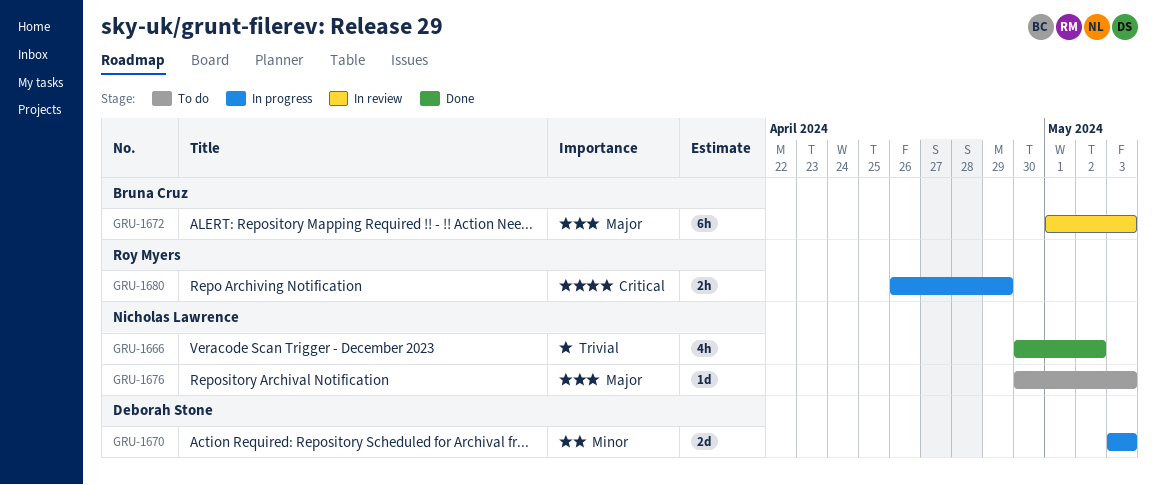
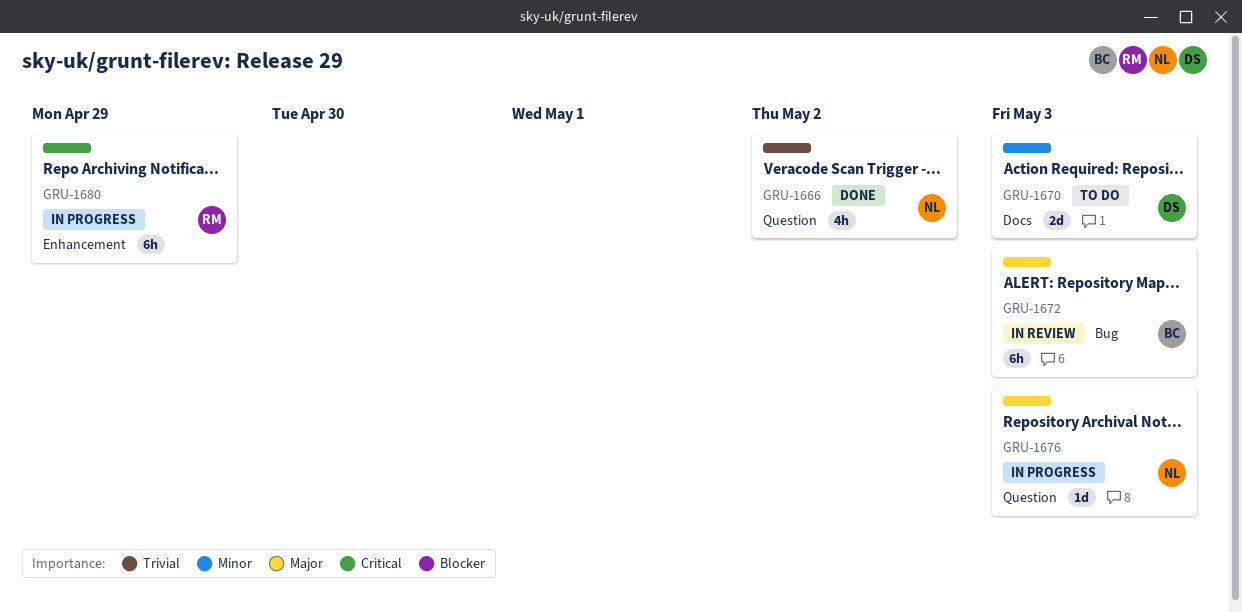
GRU-1670, status: In progress -> To do
GRU-1676, status: To do -> In progress
GRU-1680, estimate: 2h -> 6h

